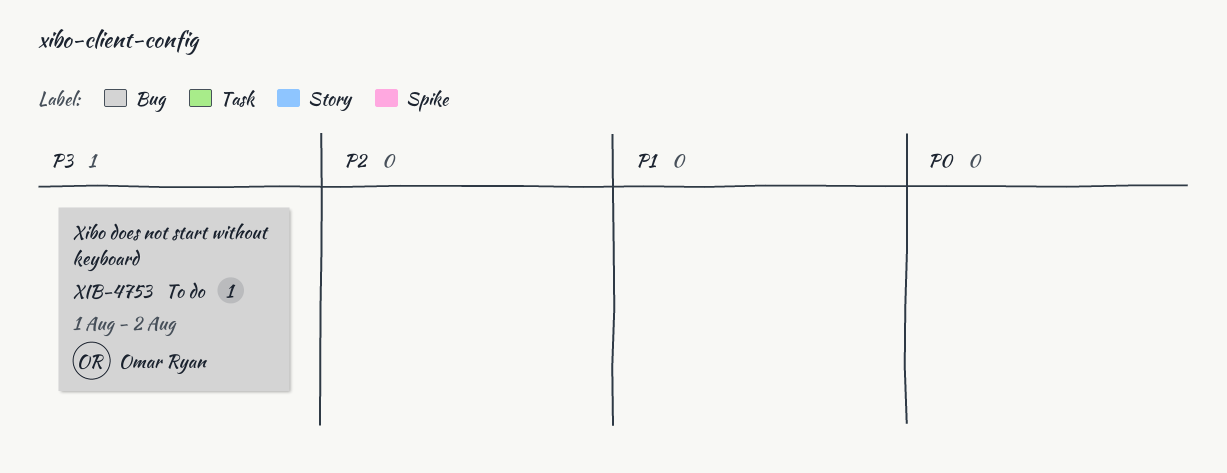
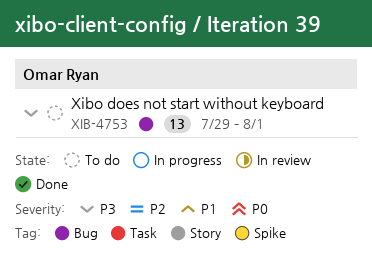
XIB-4753, estimate: 1 -> 13
XIB-4753, start: Aug 1 -> Jul 29
XIB-4753, due: Aug 2 -> Aug 1

